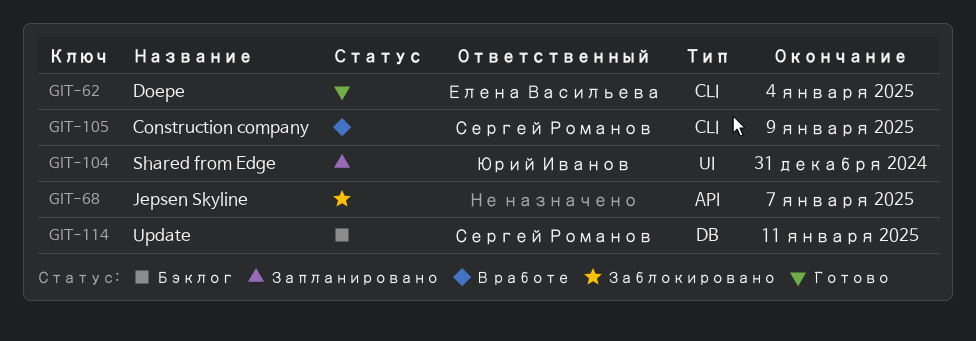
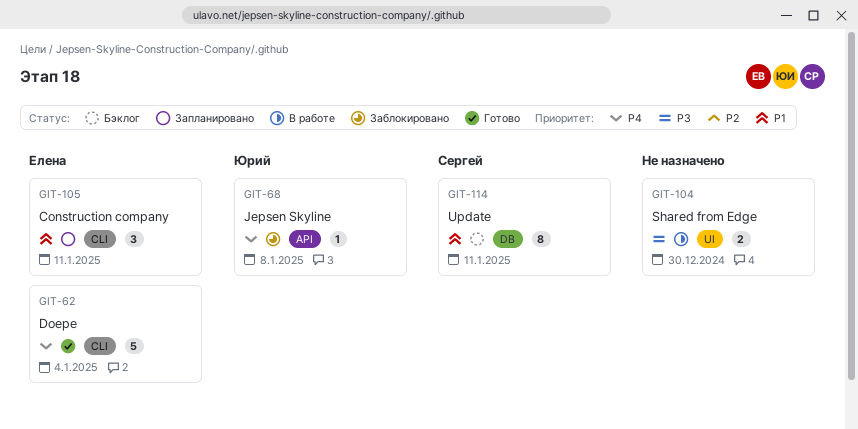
GIT-68, owner: none -> Юрий Иванов
GIT-68, due: Jan 7 -> Jan 8
GIT-104, status: Запланировано -> В работе
GIT-104, owner: Юрий Иванов -> none
GIT-104, due: Dec 31 -> Dec 30
GIT-105, status: В работе -> Запланировано
GIT-105, owner: Сергей Романов -> Елена Васильева
GIT-105, due: Jan 9 -> Jan 11

